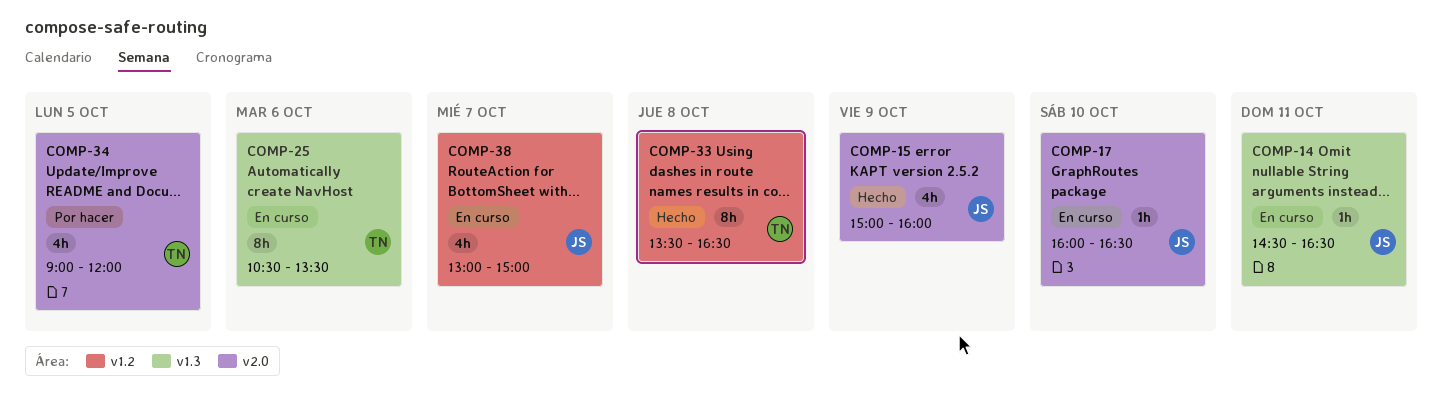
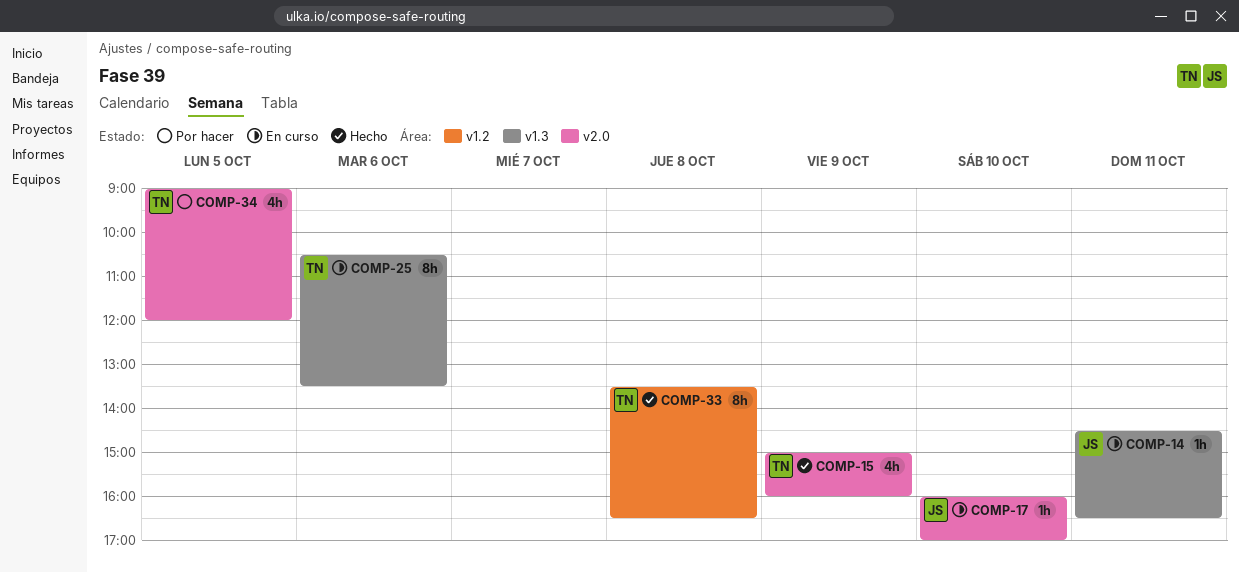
COMP-15, owner: JS -> TN
COMP-17, ends: 16:30 -> 17:00
COMP-38: present -> none

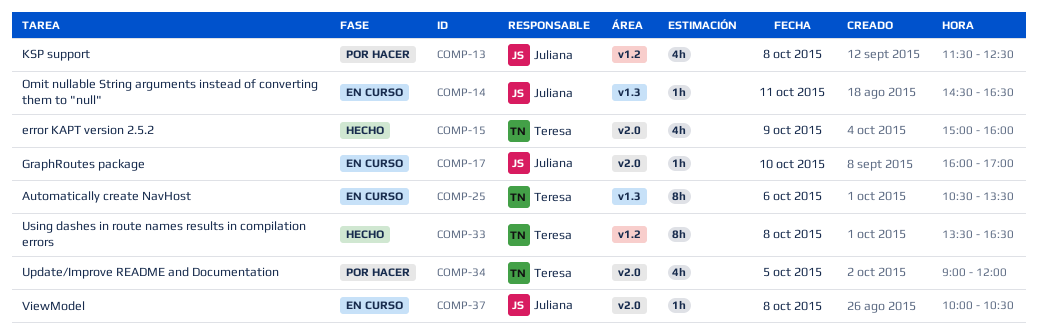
COMP-13: none -> present
COMP-37: none -> present

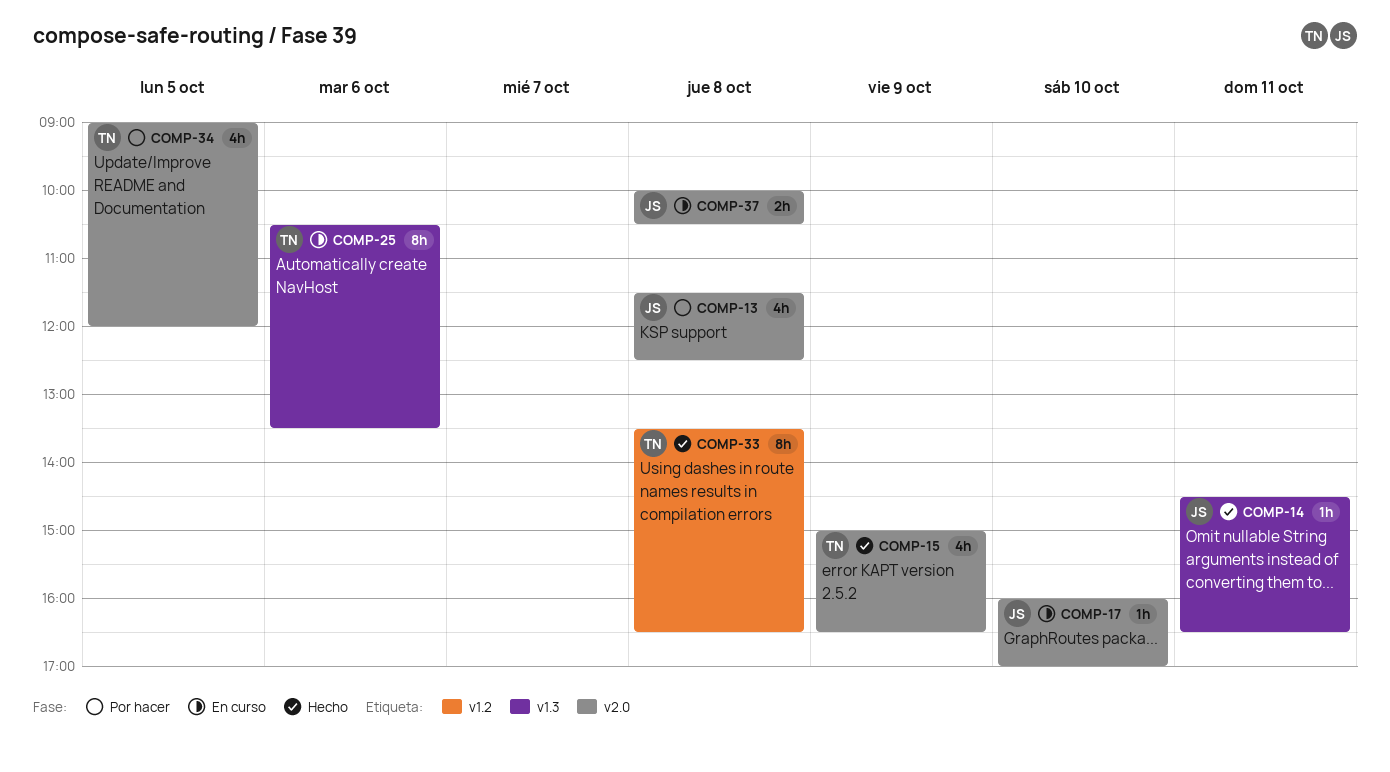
COMP-13, label: v1.2 -> v2.0
COMP-14, status: En curso -> Hecho
COMP-15, ends: 16:00 -> 16:30
COMP-37, estimate: 1h -> 2h

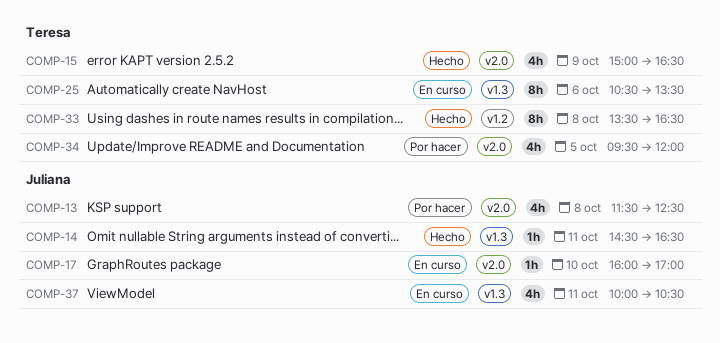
COMP-34, begins: 09:00 -> 09:30
COMP-37, label: v2.0 -> v1.3
COMP-37, estimate: 2h -> 4h
COMP-37, day: Oct 8 -> Oct 11

